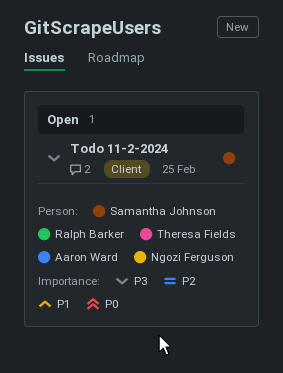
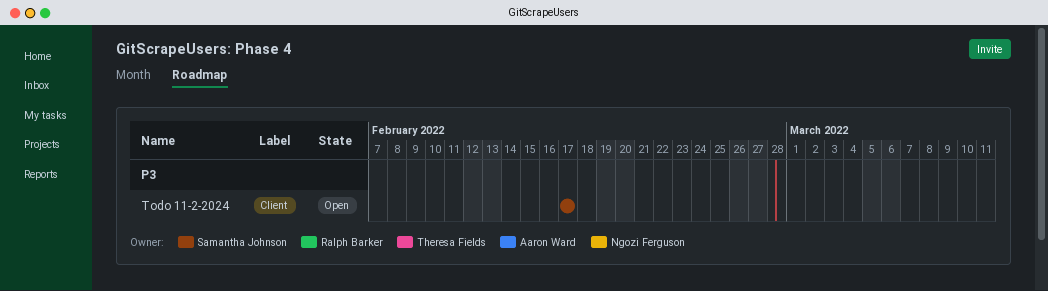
Todo 11-2-2024, due: Feb 25 -> Feb 17

